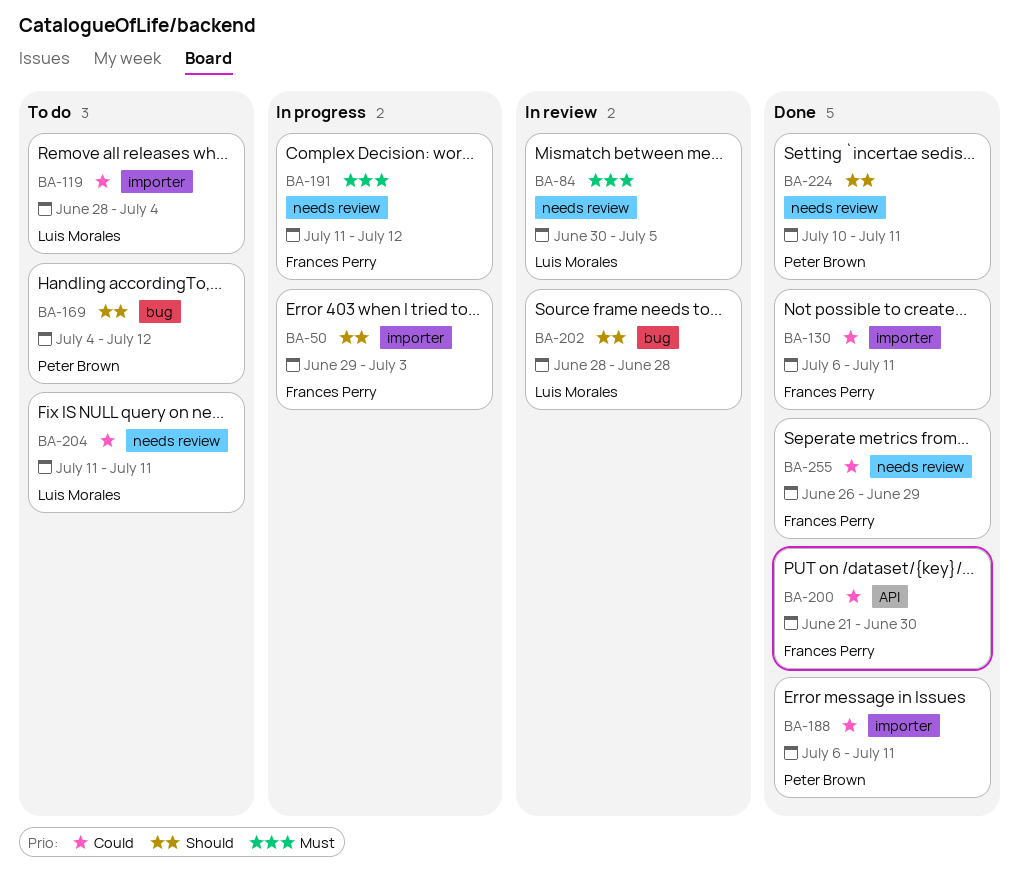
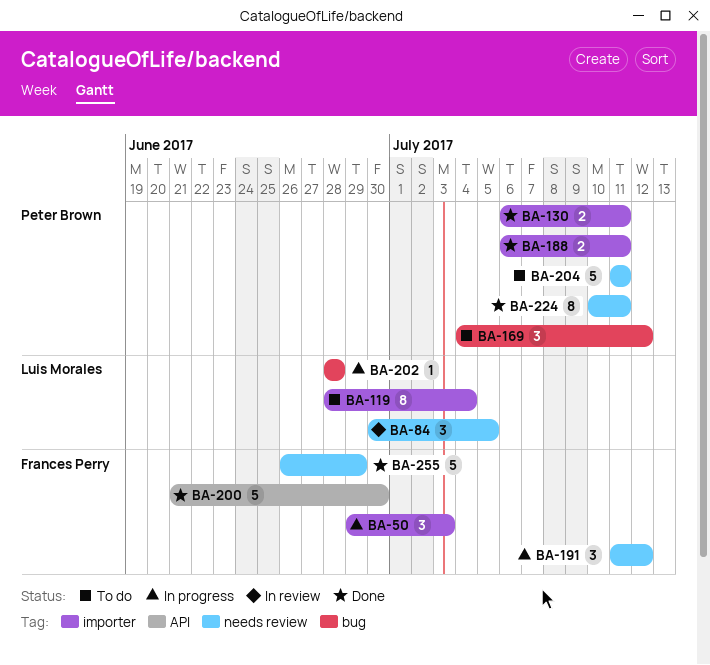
BA-130, owner: Frances Perry -> Peter Brown
BA-202, status: In review -> In progress
BA-204, owner: Luis Morales -> Peter Brown

